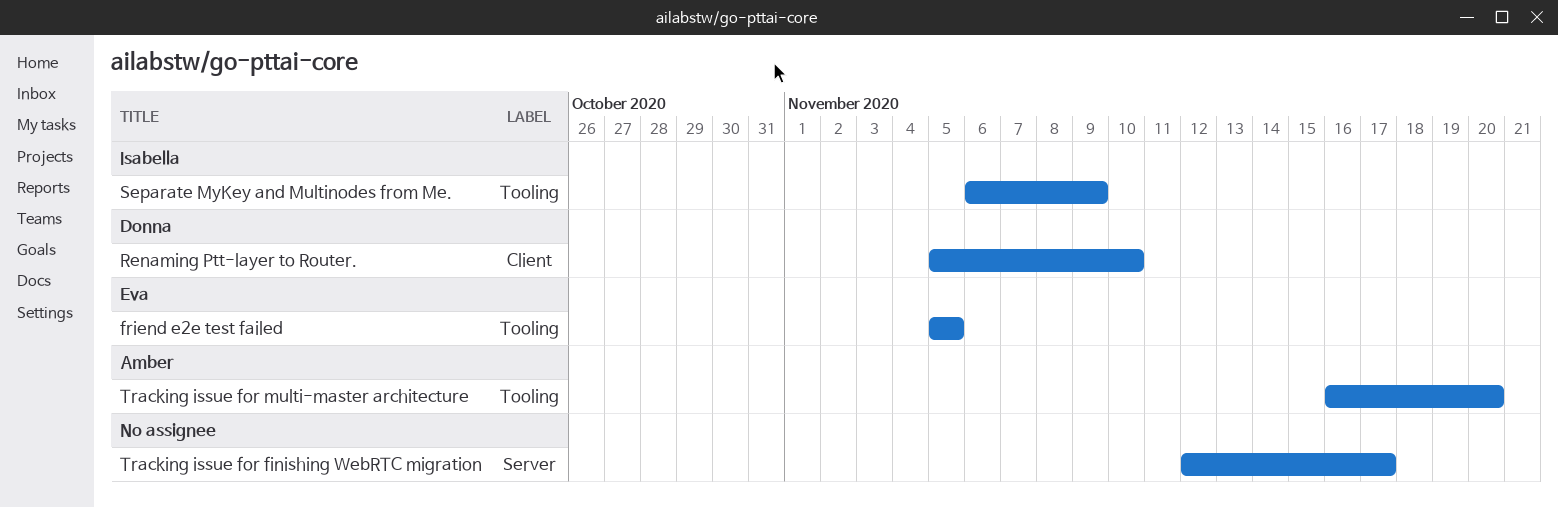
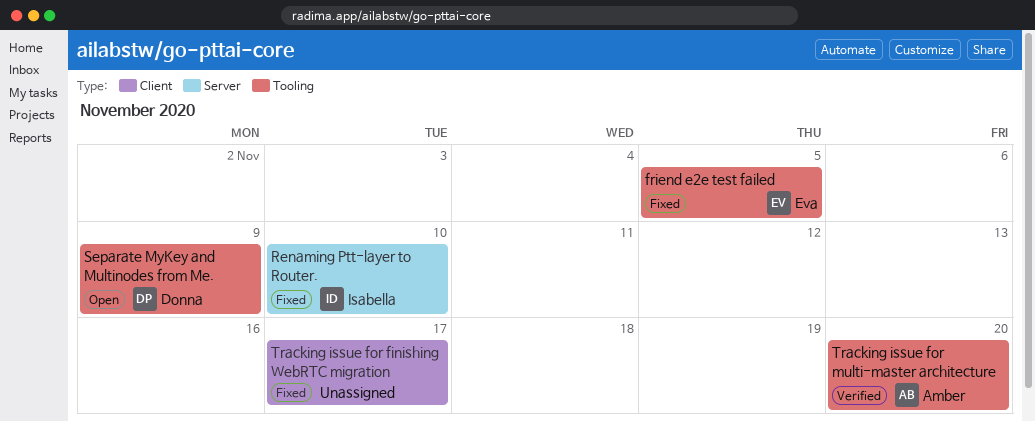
Renaming Ptt-layer to Router., owner: Donna -> Isabella
Renaming Ptt-layer to Router., label: Client -> Server
Separate MyKey and Multinodes from Me., owner: Isabella -> Donna
Tracking issue for finishing WebRTC migration, label: Server -> Client

